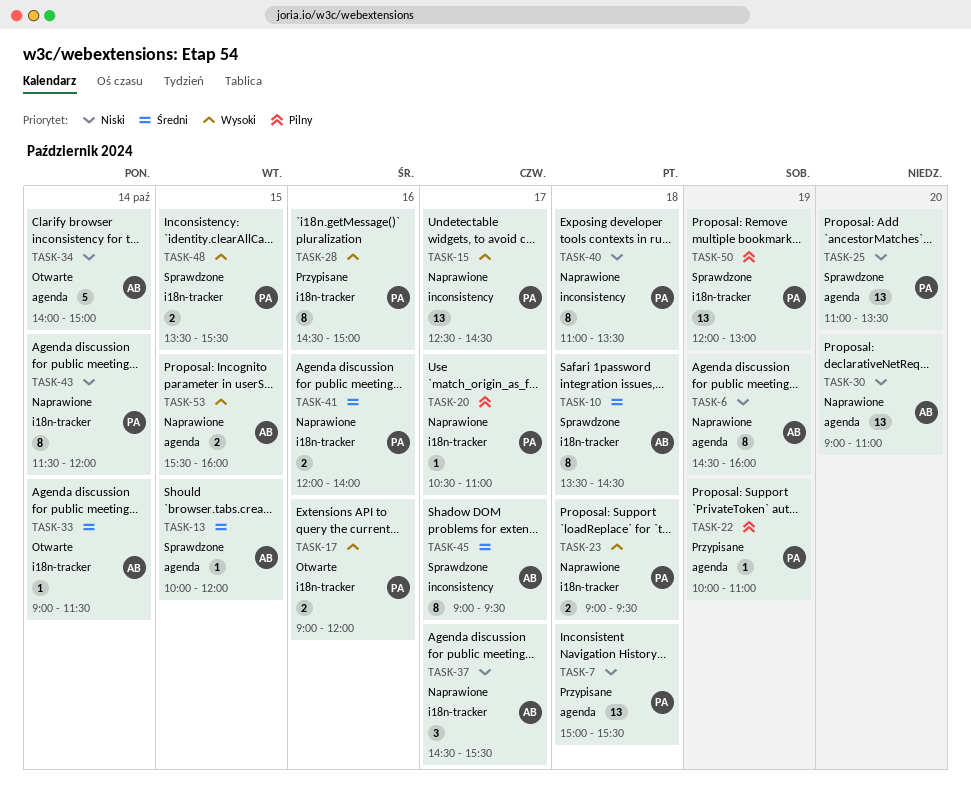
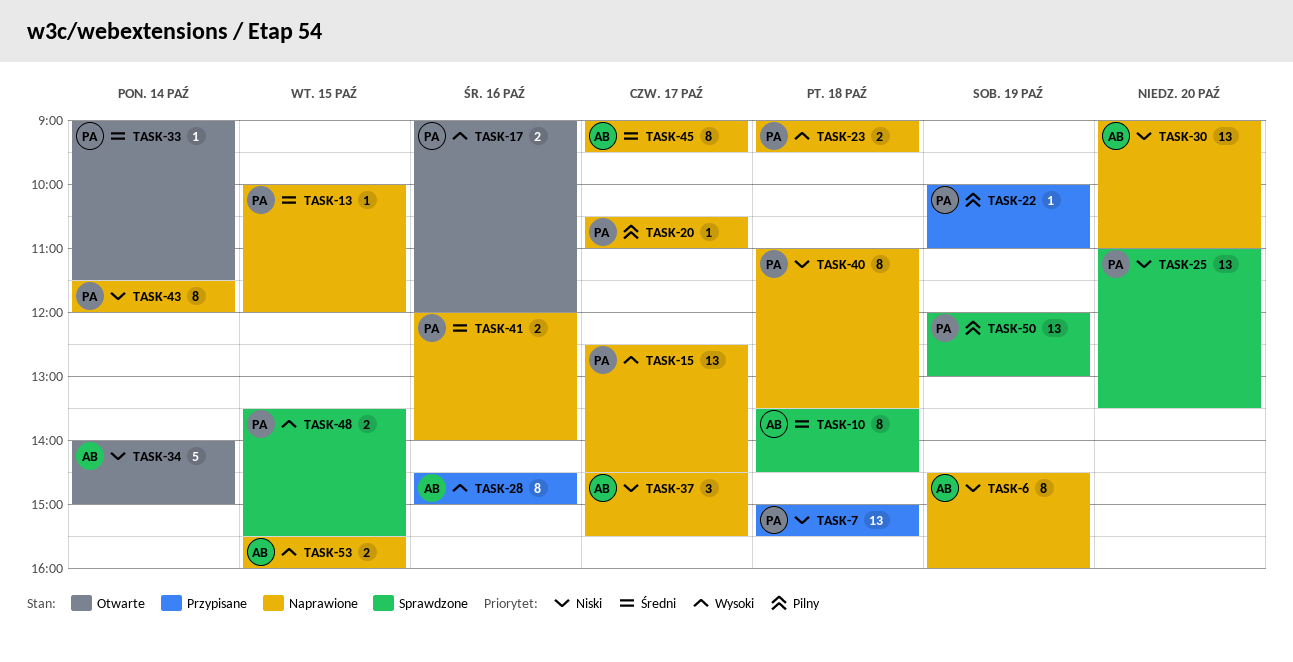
TASK-13, status: Sprawdzone -> Naprawione
TASK-13, owner: AB -> PA
TASK-28, owner: PA -> AB
TASK-33, owner: AB -> PA
TASK-45, status: Sprawdzone -> Naprawione

